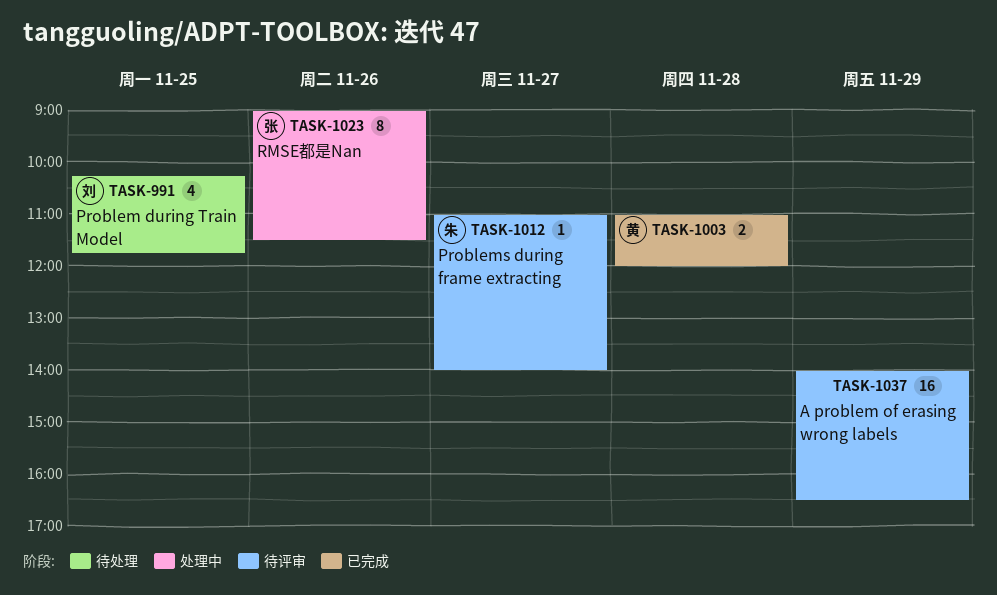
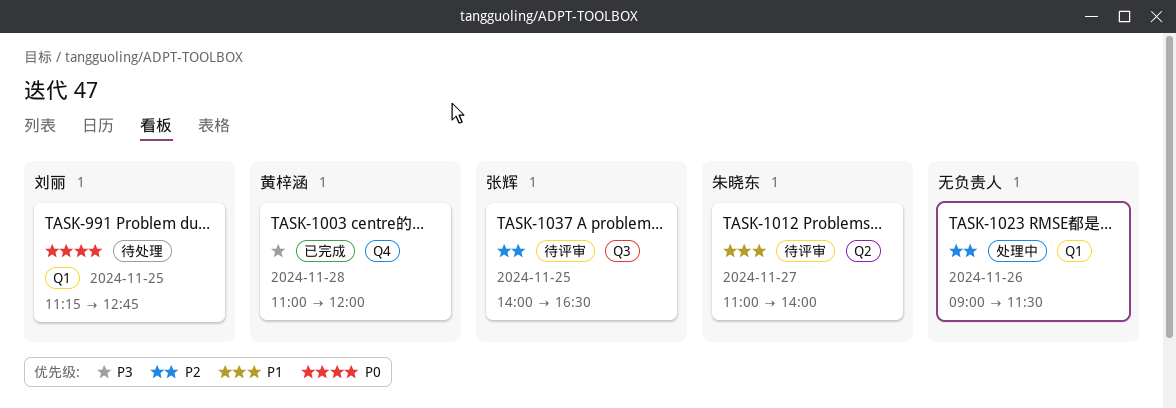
TASK-991, begins: 10:15 -> 11:15
TASK-991, ends: 11:45 -> 12:45
TASK-1023, owner: 张辉 -> none
TASK-1037, owner: none -> 张辉
TASK-1037, day: Nov 29 -> Nov 25

